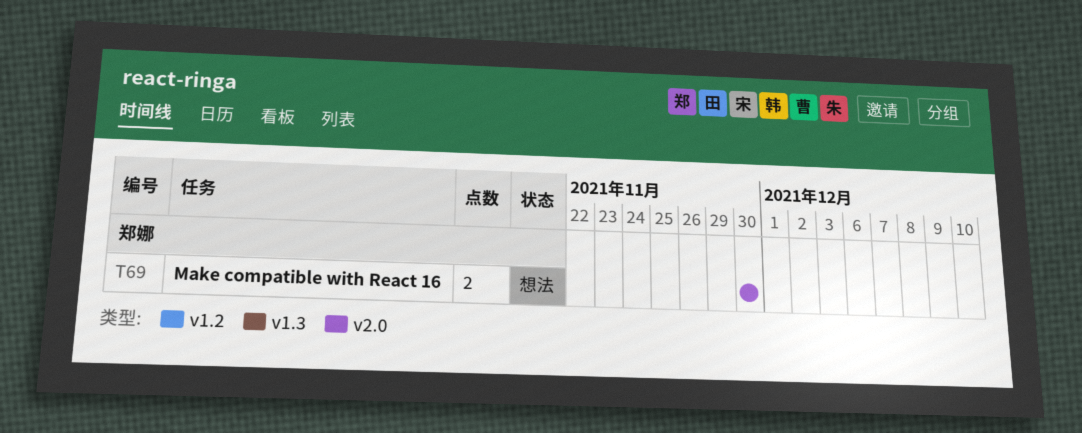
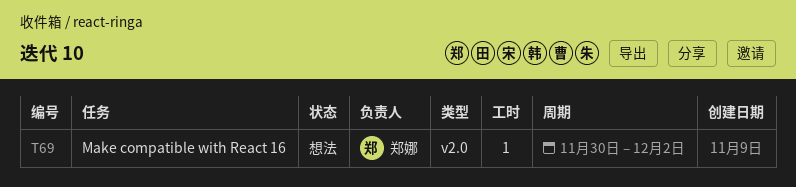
T69, estimate: 2 -> 1
T69, due: Nov 30 -> Dec 2

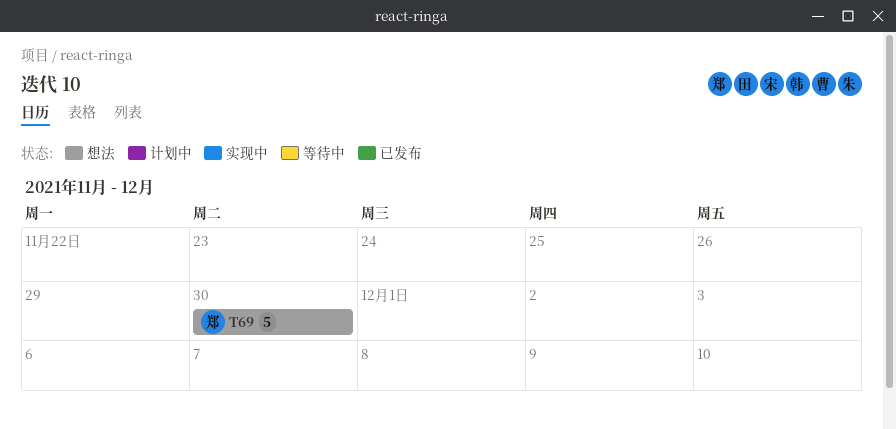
T69, estimate: 1 -> 5
T69, due: Dec 2 -> Nov 30

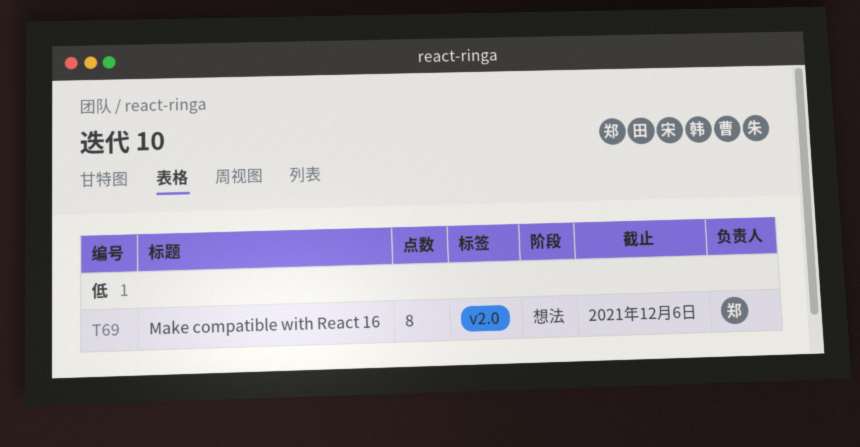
T69, estimate: 5 -> 8
T69, due: Nov 30 -> Dec 6

